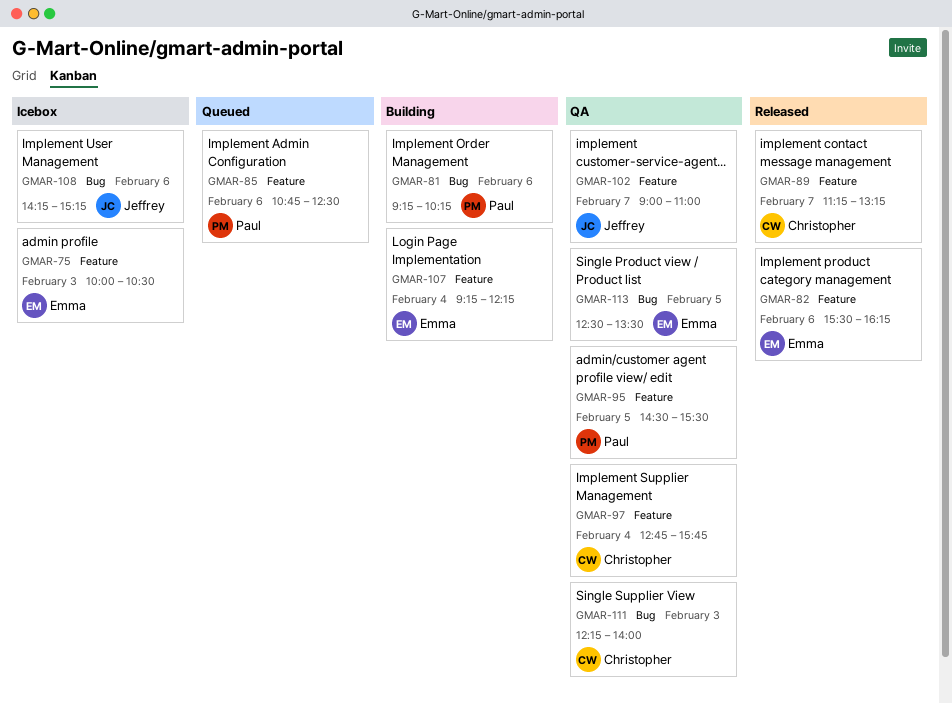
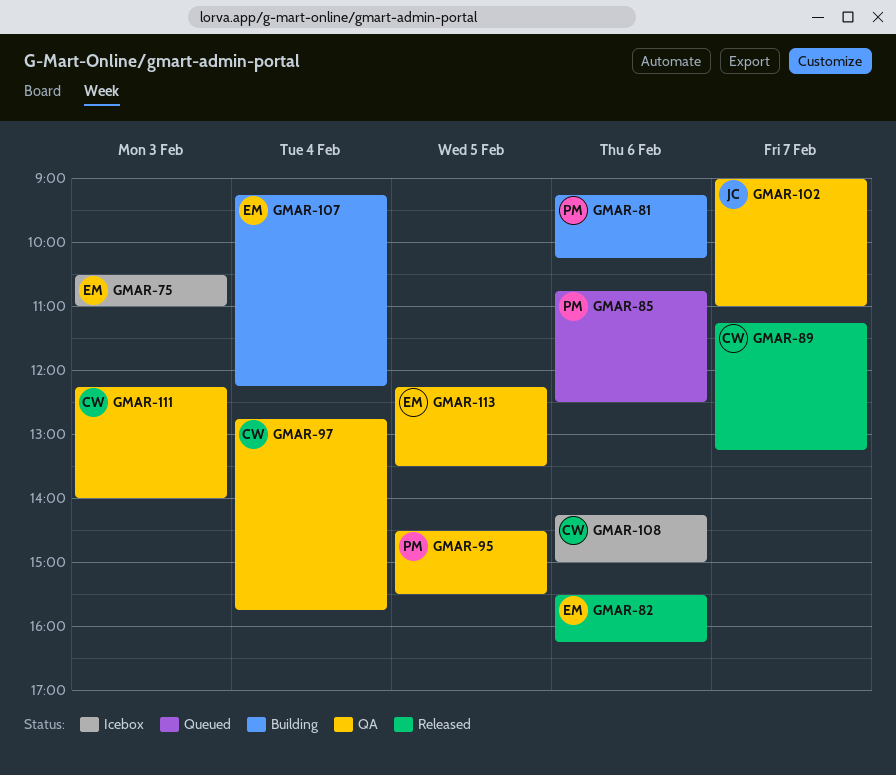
GMAR-75, begins: 10:00 -> 10:30
GMAR-75, ends: 10:30 -> 11:00
GMAR-108, owner: Jeffrey -> Christopher
GMAR-108, ends: 15:15 -> 15:00
GMAR-113, begins: 12:30 -> 12:15

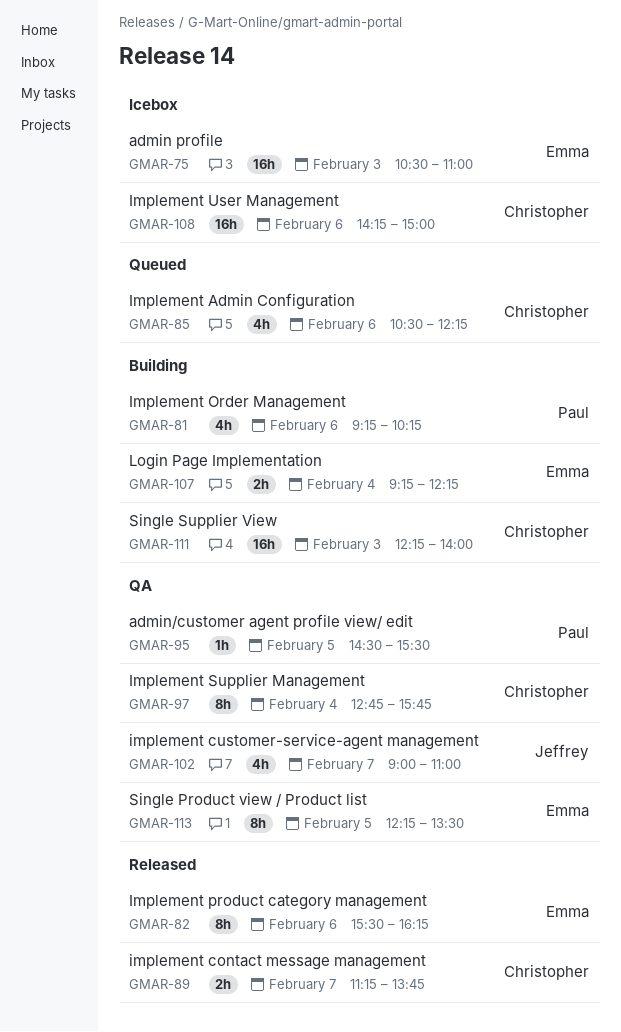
GMAR-85, owner: Paul -> Christopher
GMAR-85, begins: 10:45 -> 10:30
GMAR-85, ends: 12:30 -> 12:15
GMAR-89, ends: 13:15 -> 13:45
GMAR-111, status: QA -> Building

